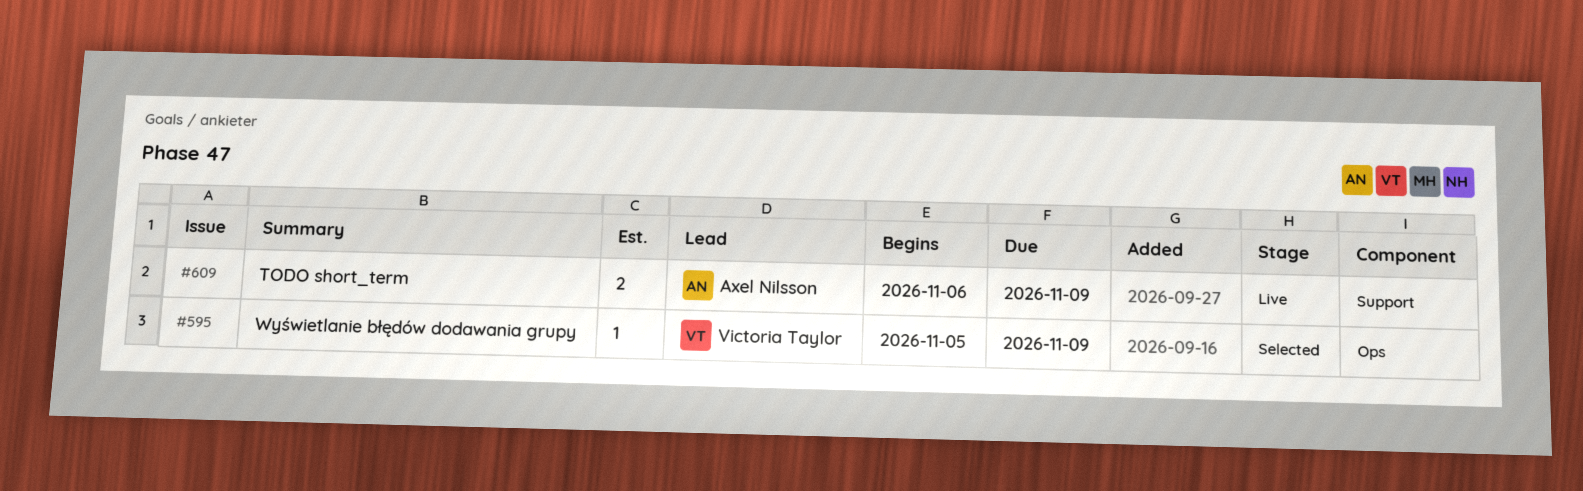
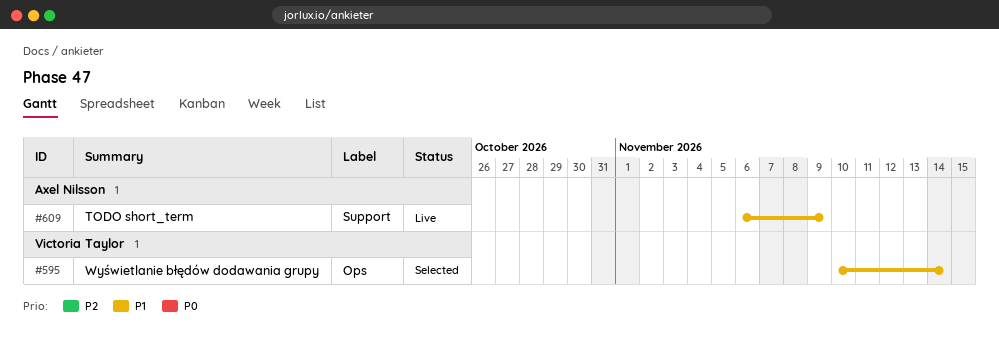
#595, start: Nov 5 -> Nov 10
#595, due: Nov 9 -> Nov 14

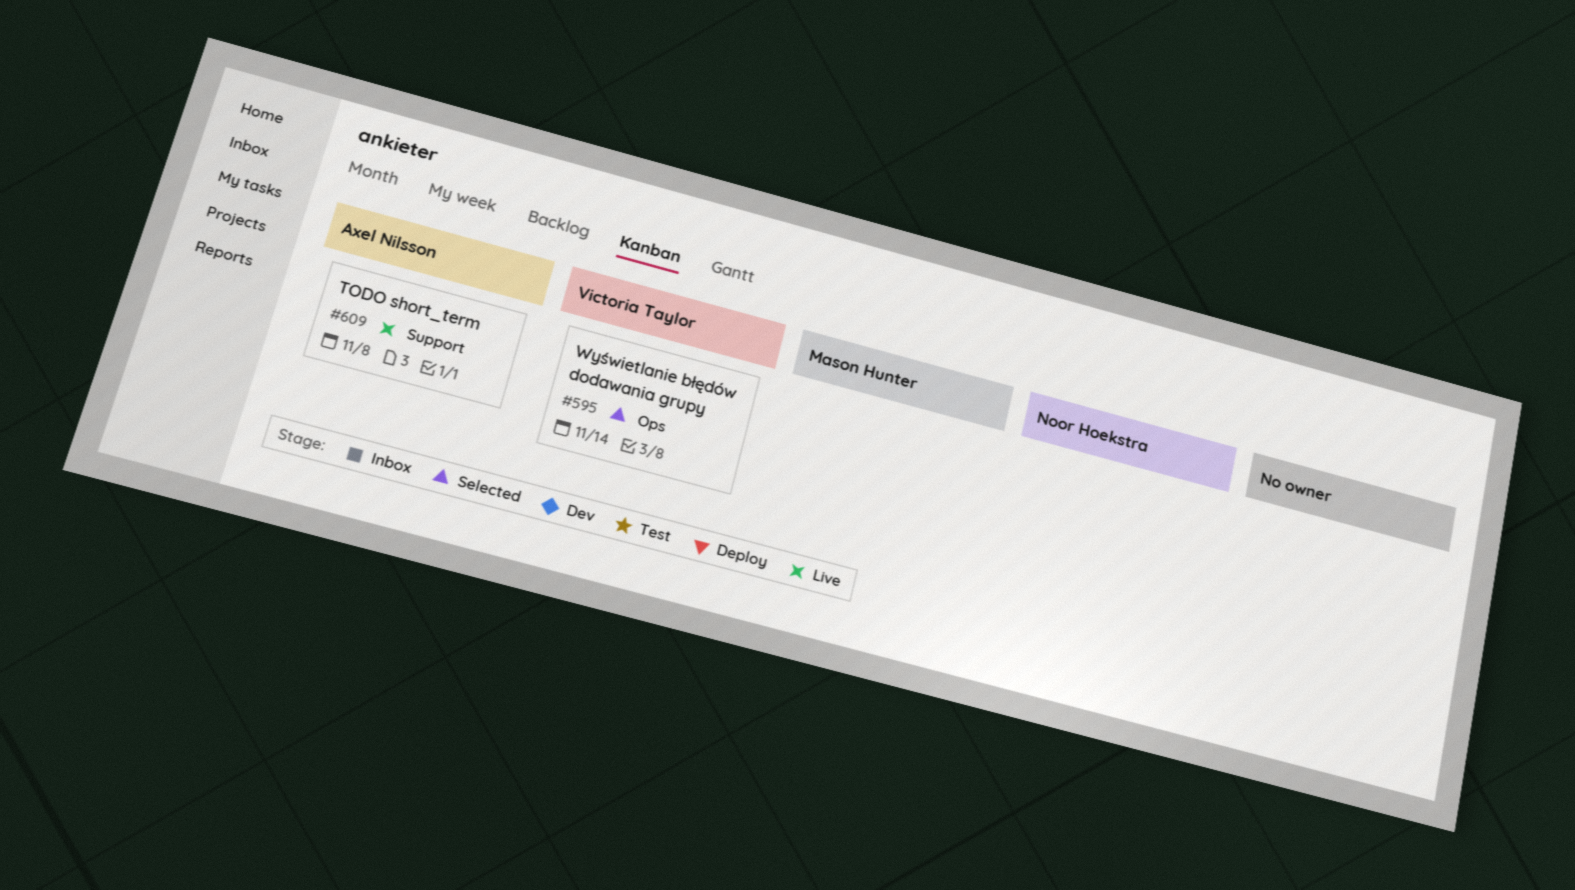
#609, due: Nov 9 -> Nov 8

